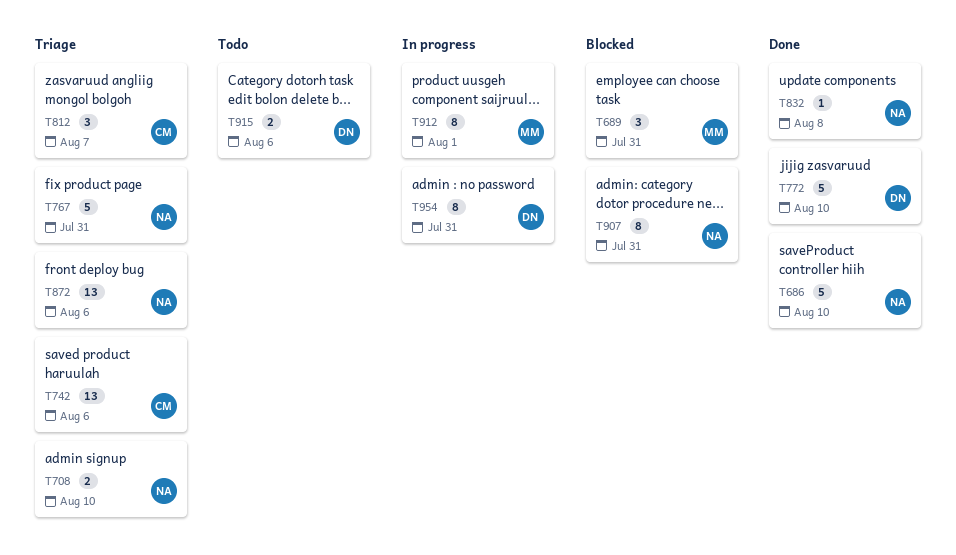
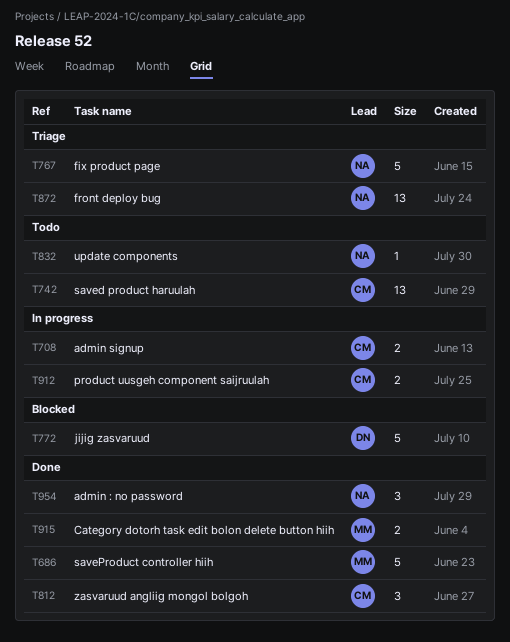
T686, owner: NA -> MM
T689: present -> none
T708, status: Triage -> In progress
T708, owner: NA -> CM
T742, status: Triage -> Todo
T772, status: Done -> Blocked
T812, status: Triage -> Done
T832, status: Done -> Todo
T907: present -> none
T912, owner: MM -> CM
T912, estimate: 8 -> 2
T915, status: Todo -> Done
T915, owner: DN -> MM
T954, status: In progress -> Done
T954, owner: DN -> NA
T954, estimate: 8 -> 3

